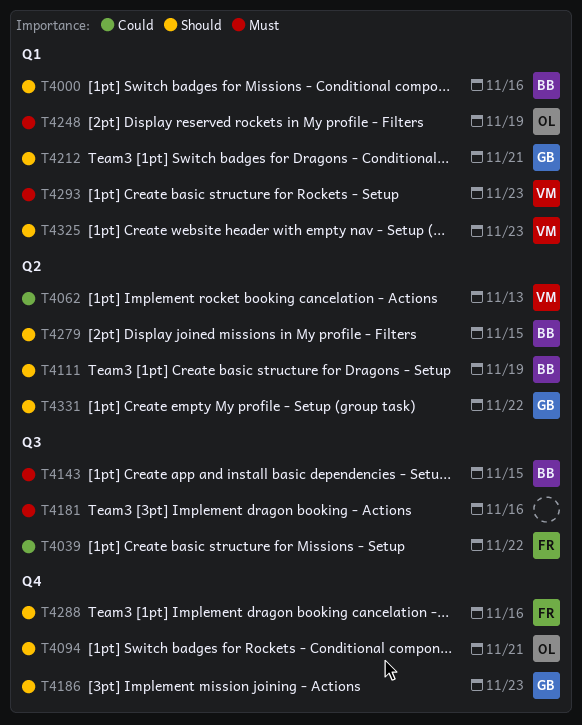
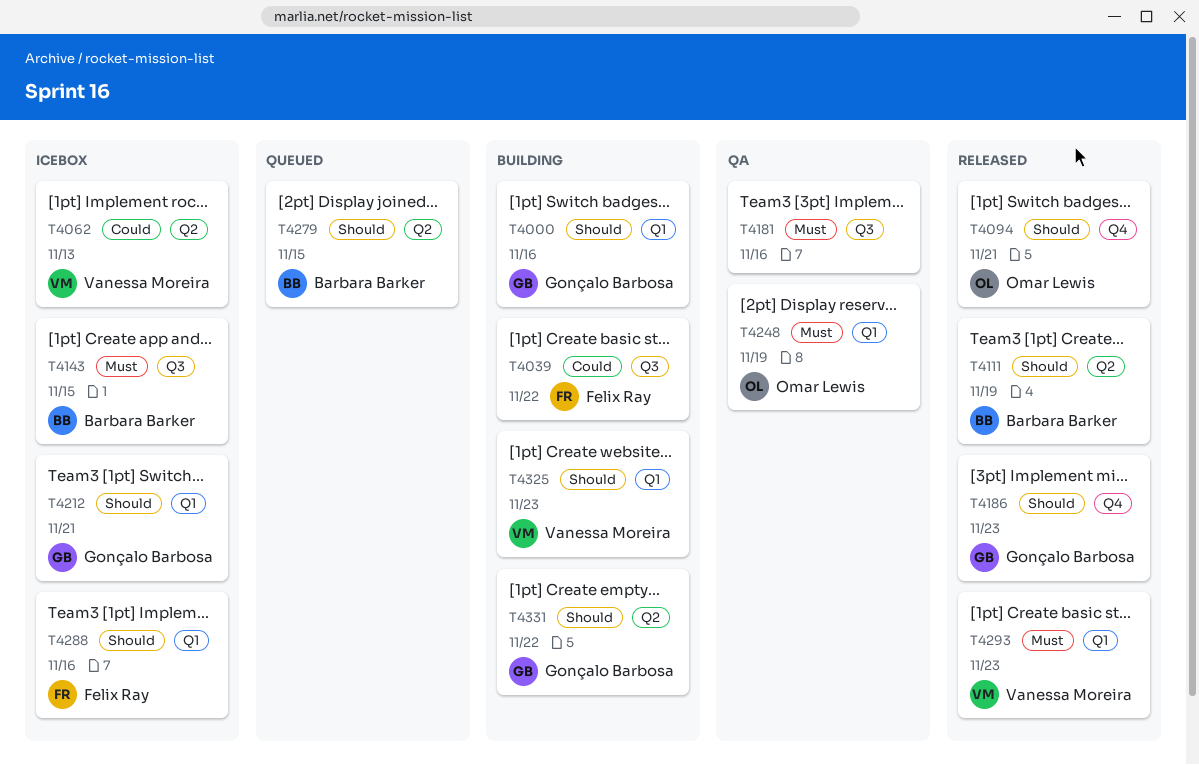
T4000, owner: Barbara Barker -> Gonçalo Barbosa
T4288, label: Q4 -> Q1

